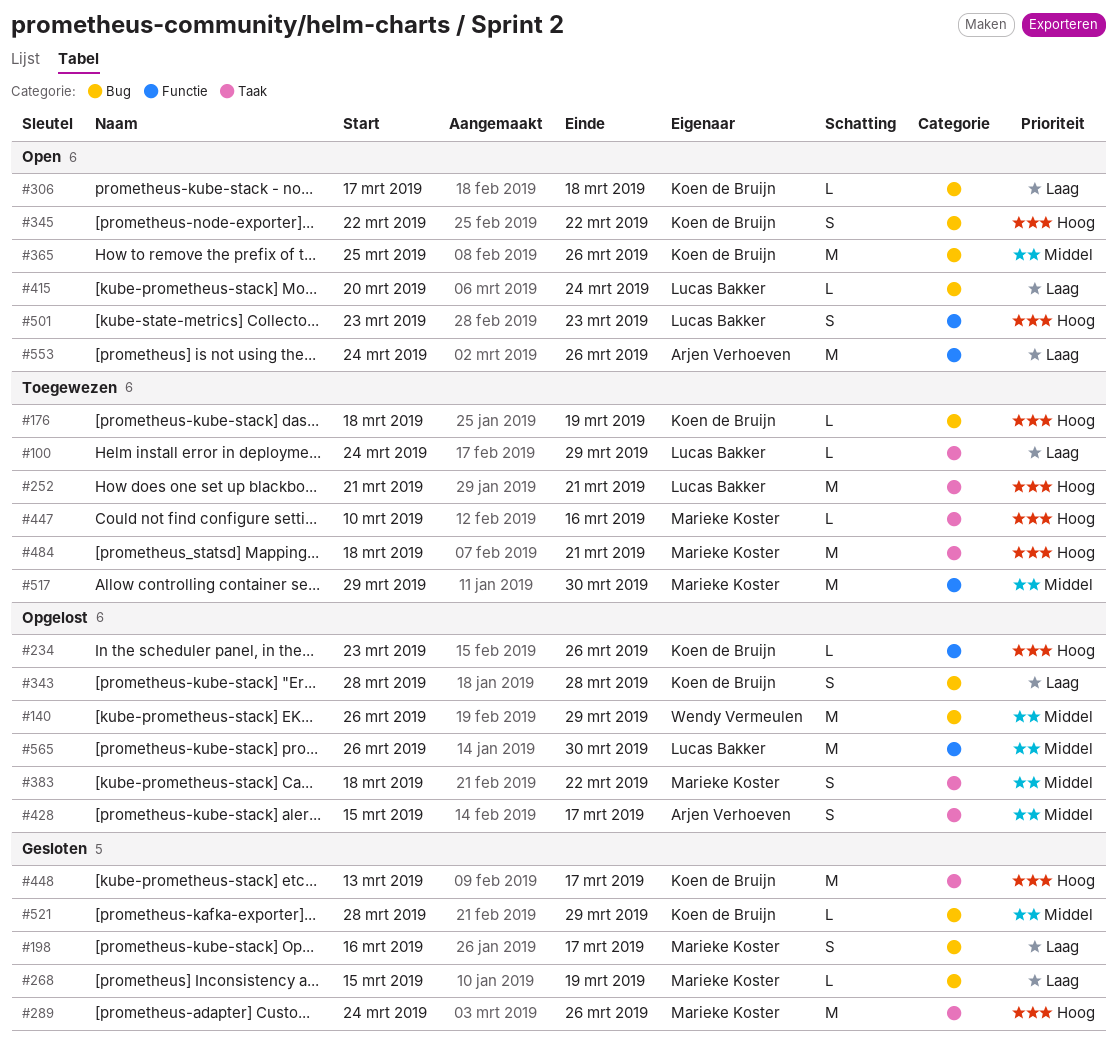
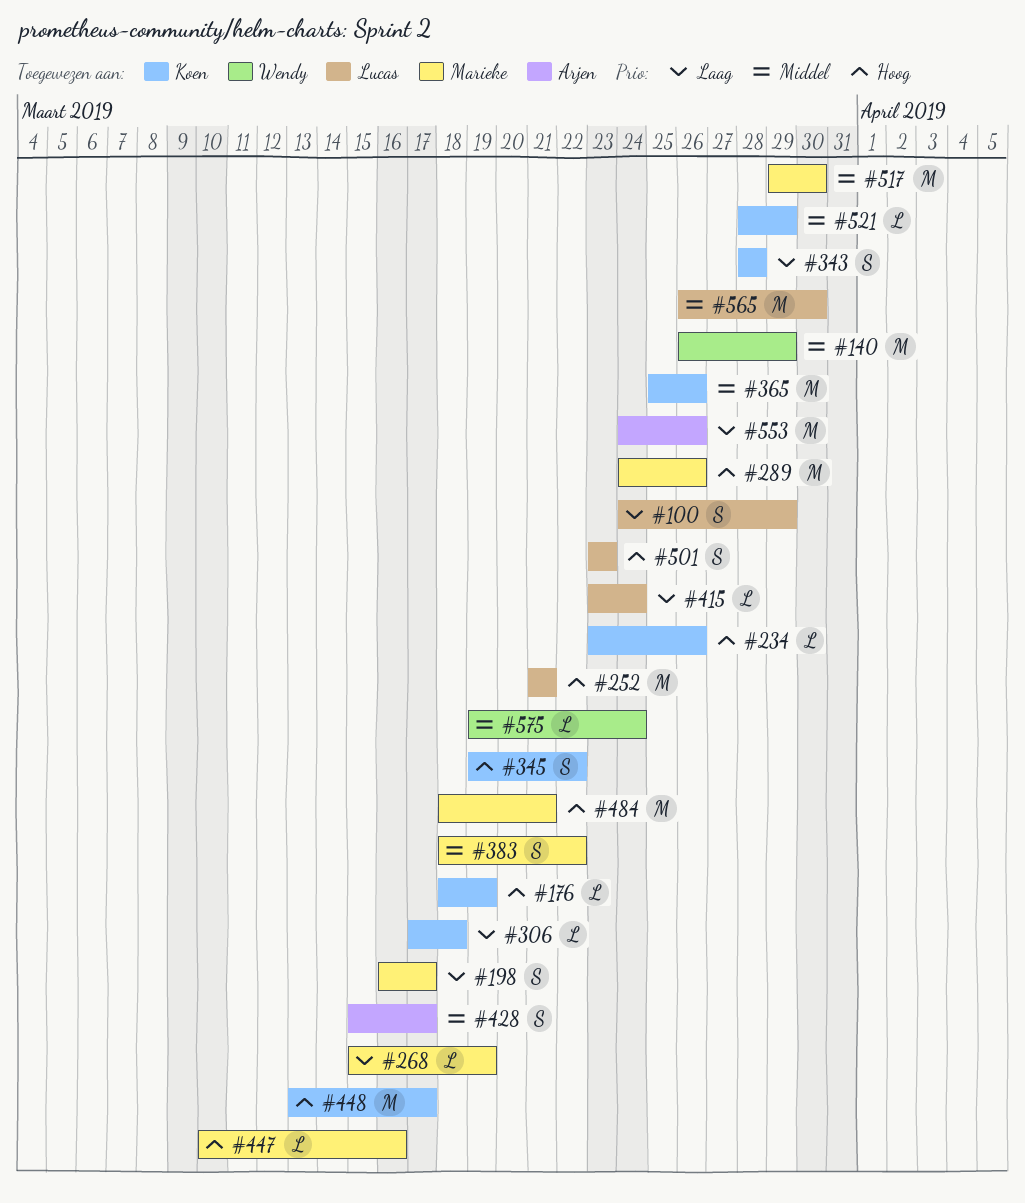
#100, estimate: L -> S
#345, start: Mar 22 -> Mar 19
#415, start: Mar 20 -> Mar 23
#575: none -> present

